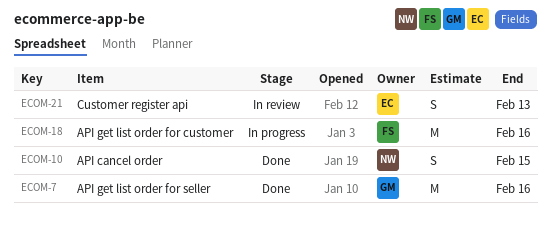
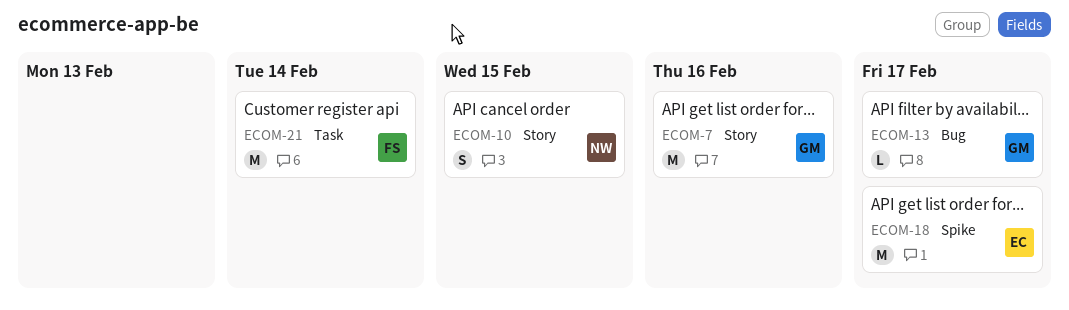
ECOM-13: none -> present
ECOM-18, owner: FS -> EC
ECOM-18, due: Feb 16 -> Feb 17
ECOM-21, owner: EC -> FS
ECOM-21, estimate: S -> M
ECOM-21, due: Feb 13 -> Feb 14

